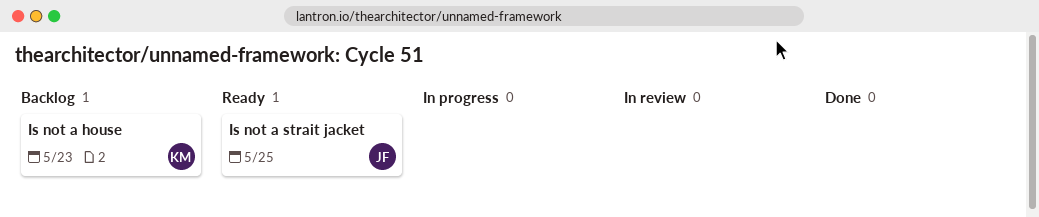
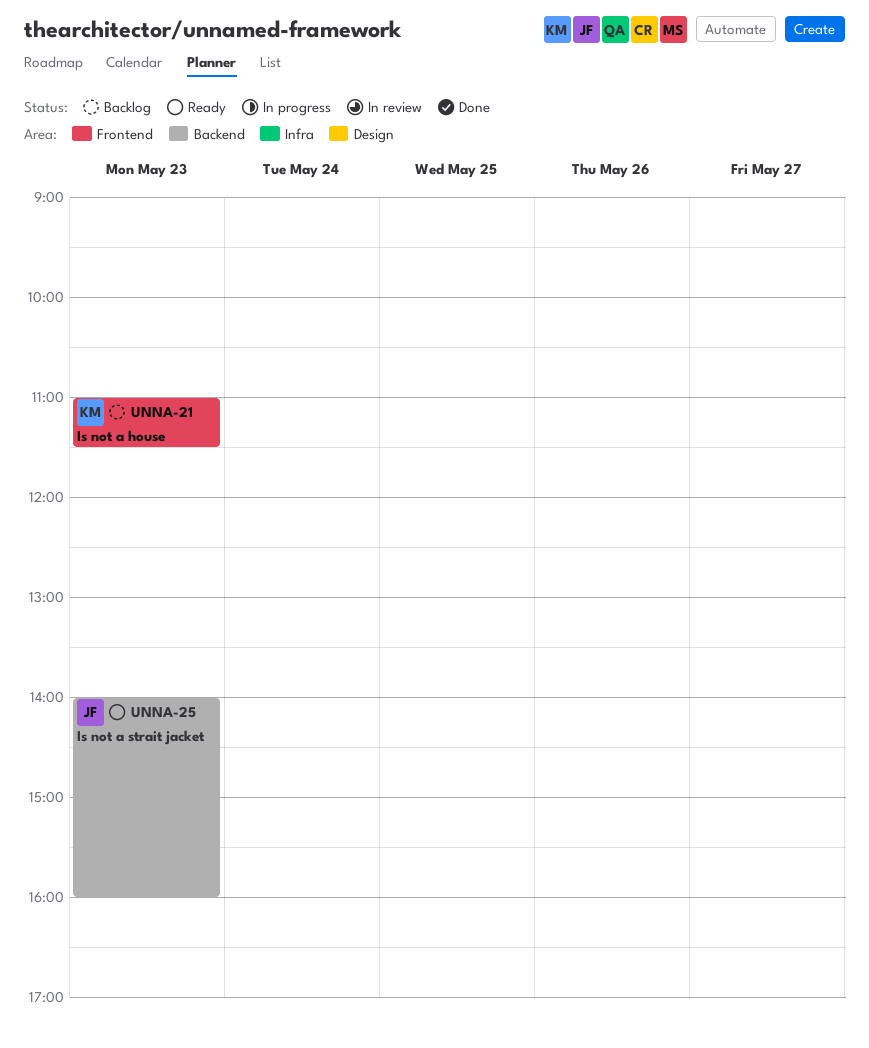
Is not a strait jacket, day: May 25 -> May 23

